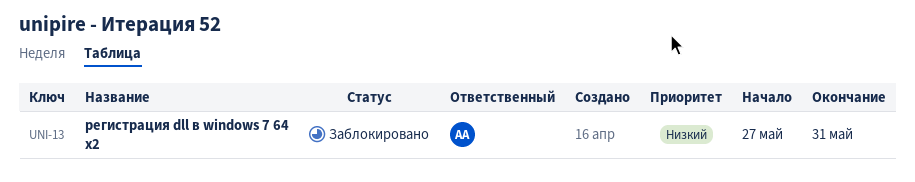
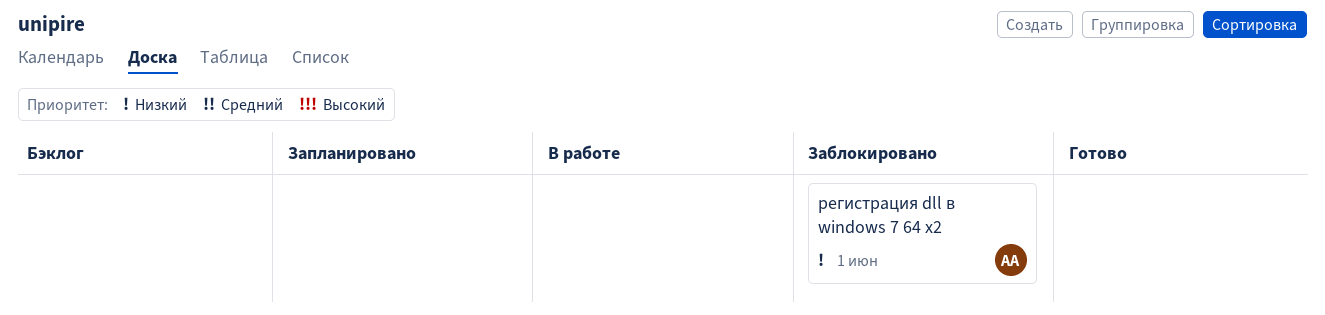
регистрация dll в windows 7 64 x2, due: May 31 -> Jun 1

